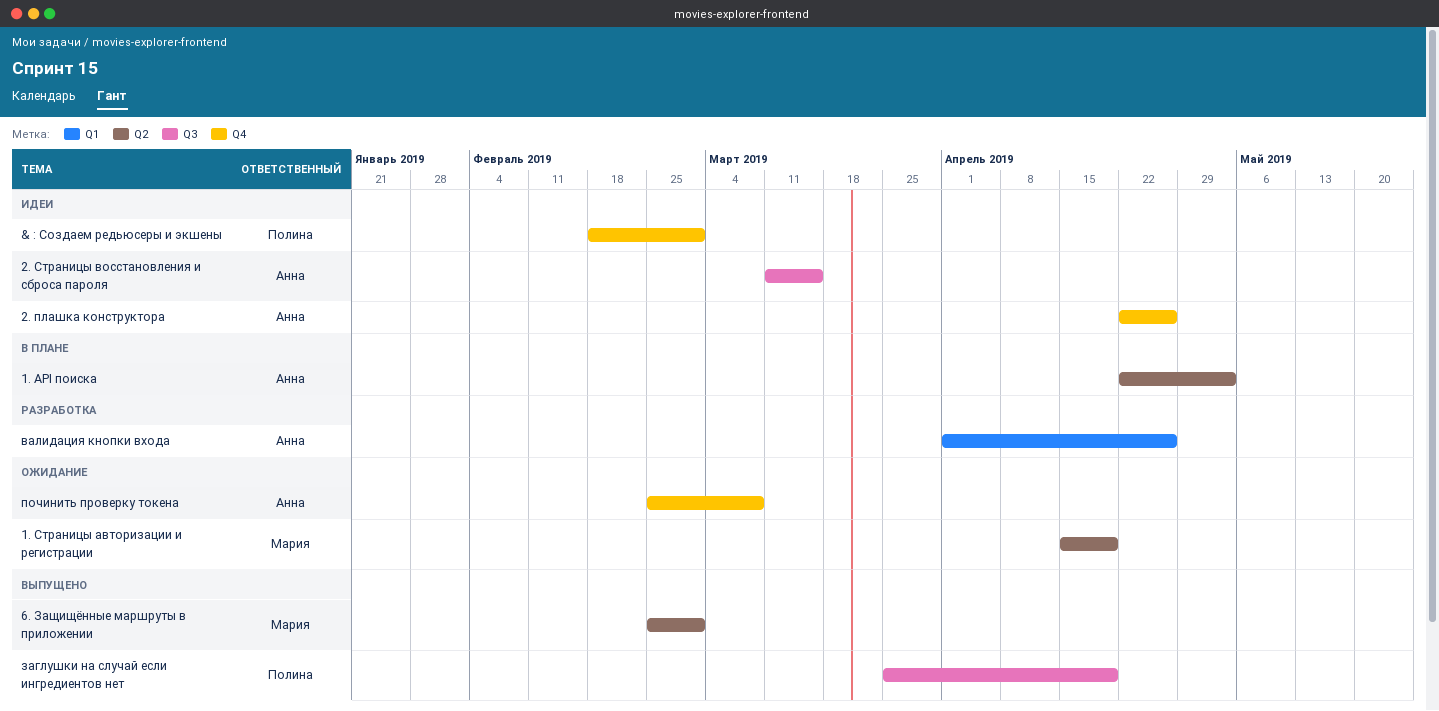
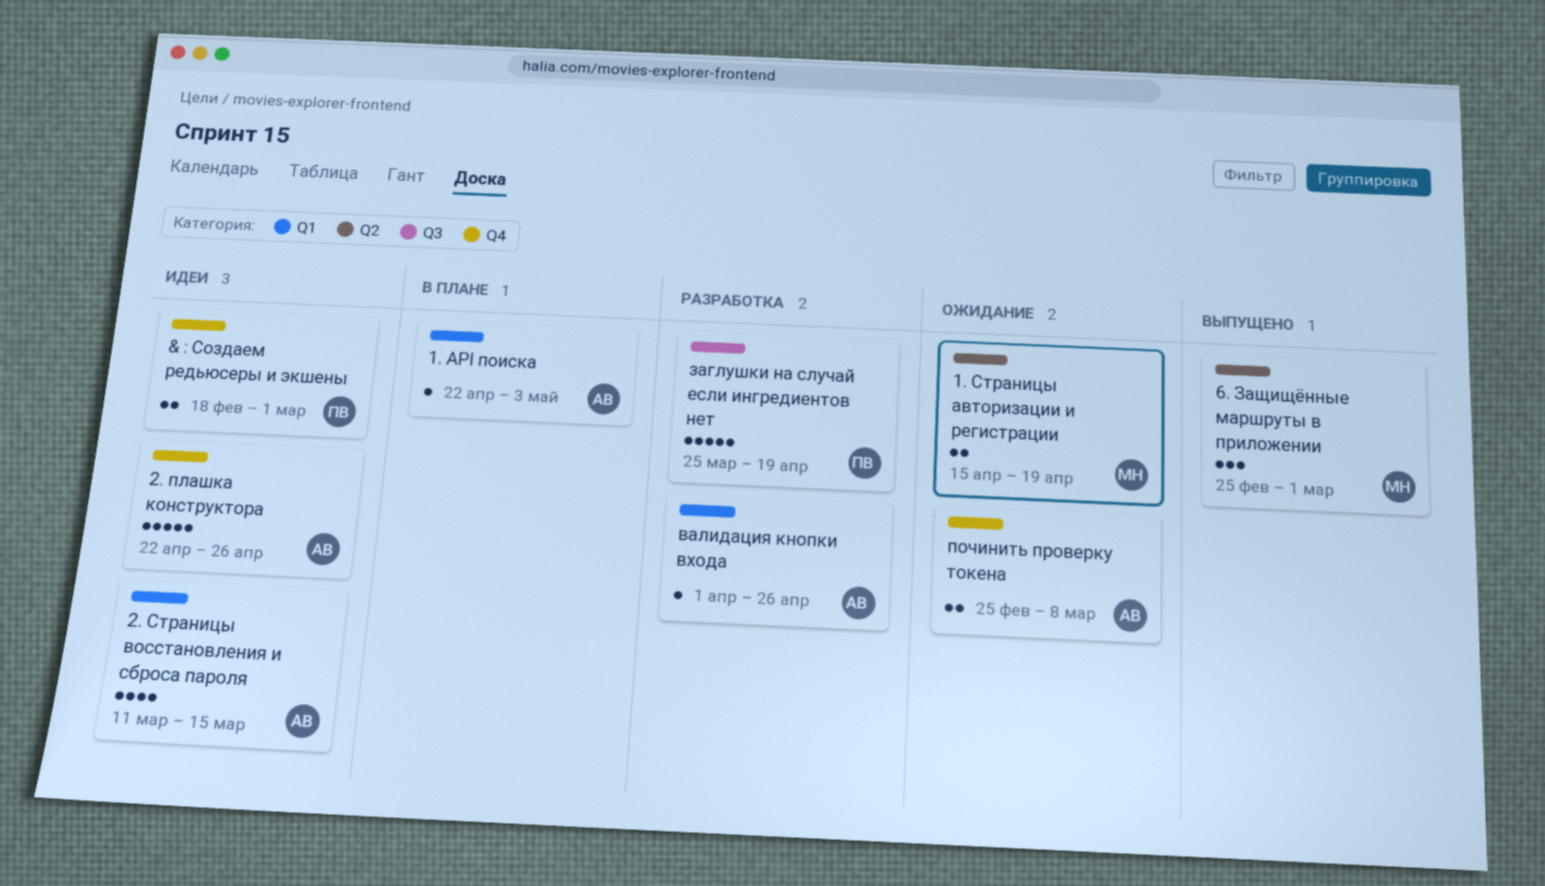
1. API поиска, label: Q2 -> Q1
2. Страницы восстановления и сброса пароля, label: Q3 -> Q1
заглушки на случай если ингредиентов нет, status: Выпущено -> Разработка

